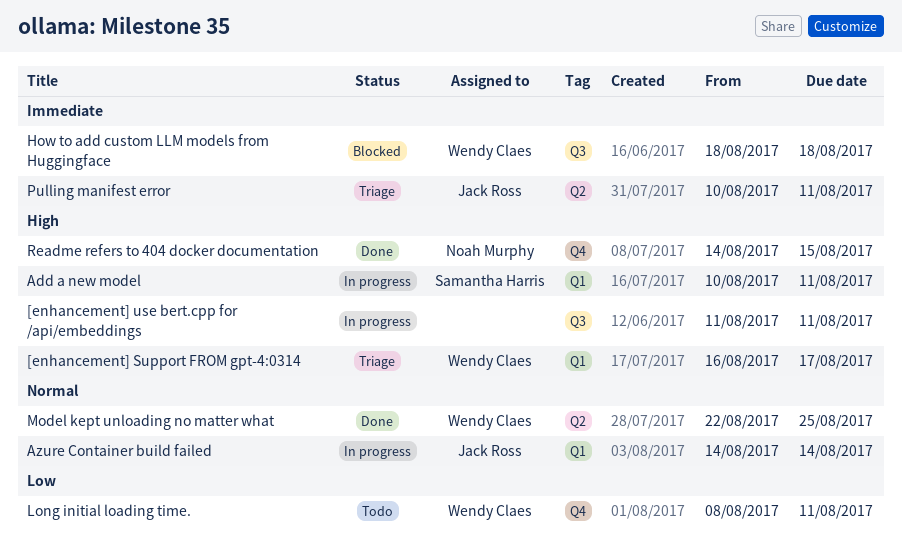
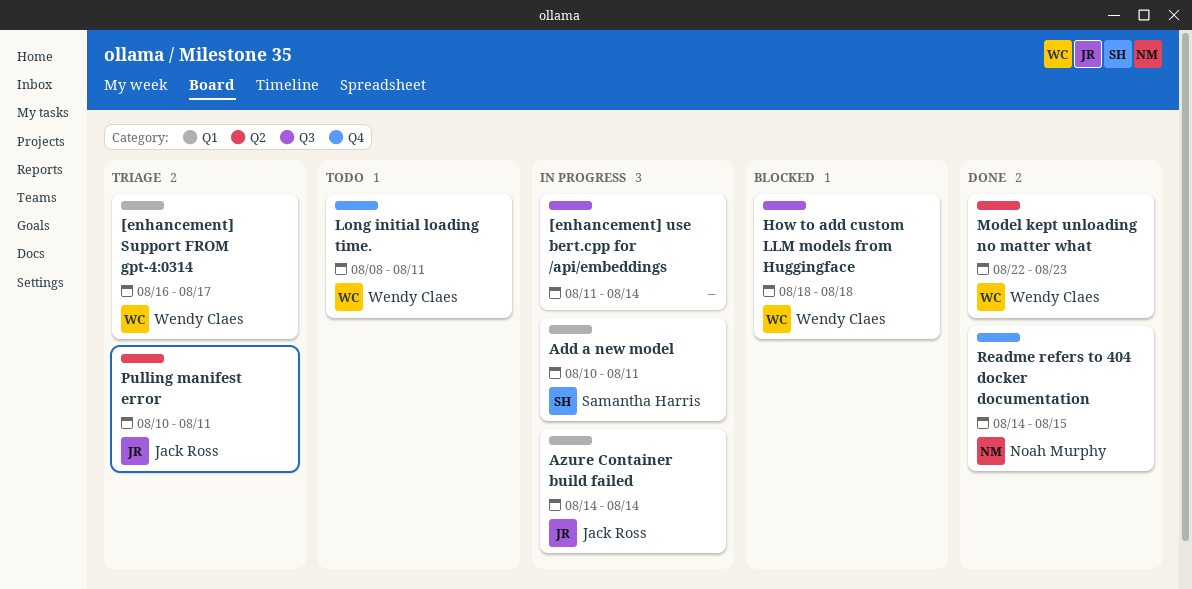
[enhancement] use bert.cpp for /api/embeddings, due: Aug 11 -> Aug 14
Model kept unloading no matter what, due: Aug 25 -> Aug 23

